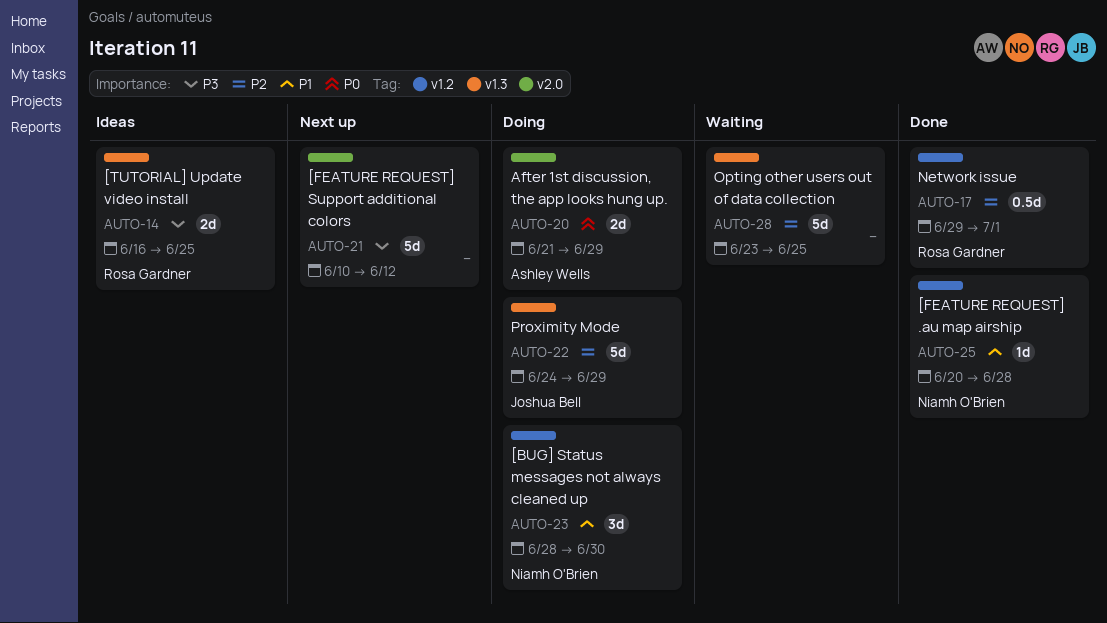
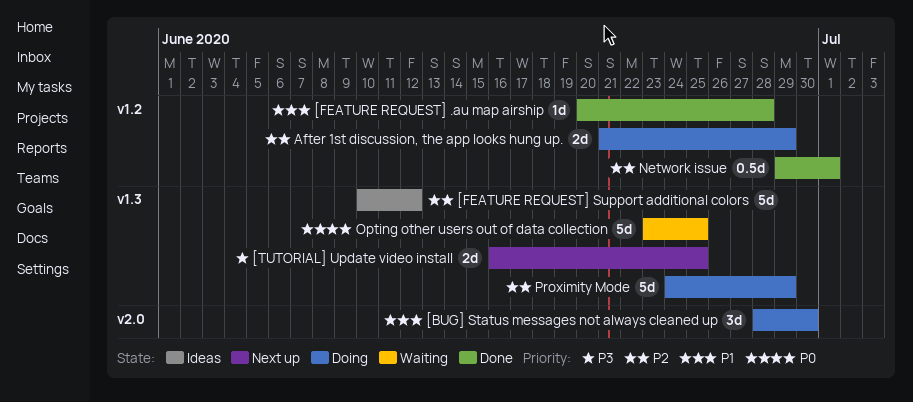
[BUG] Status messages not always cleaned up, label: v1.2 -> v2.0
[FEATURE REQUEST] Support additional colors, status: Next up -> Ideas
[FEATURE REQUEST] Support additional colors, priority: P3 -> P2
[FEATURE REQUEST] Support additional colors, label: v2.0 -> v1.3
[TUTORIAL] Update video install, status: Ideas -> Next up
After 1st discussion, the app looks hung up., priority: P0 -> P2
After 1st discussion, the app looks hung up., label: v2.0 -> v1.2
Opting other users out of data collection, priority: P2 -> P0

